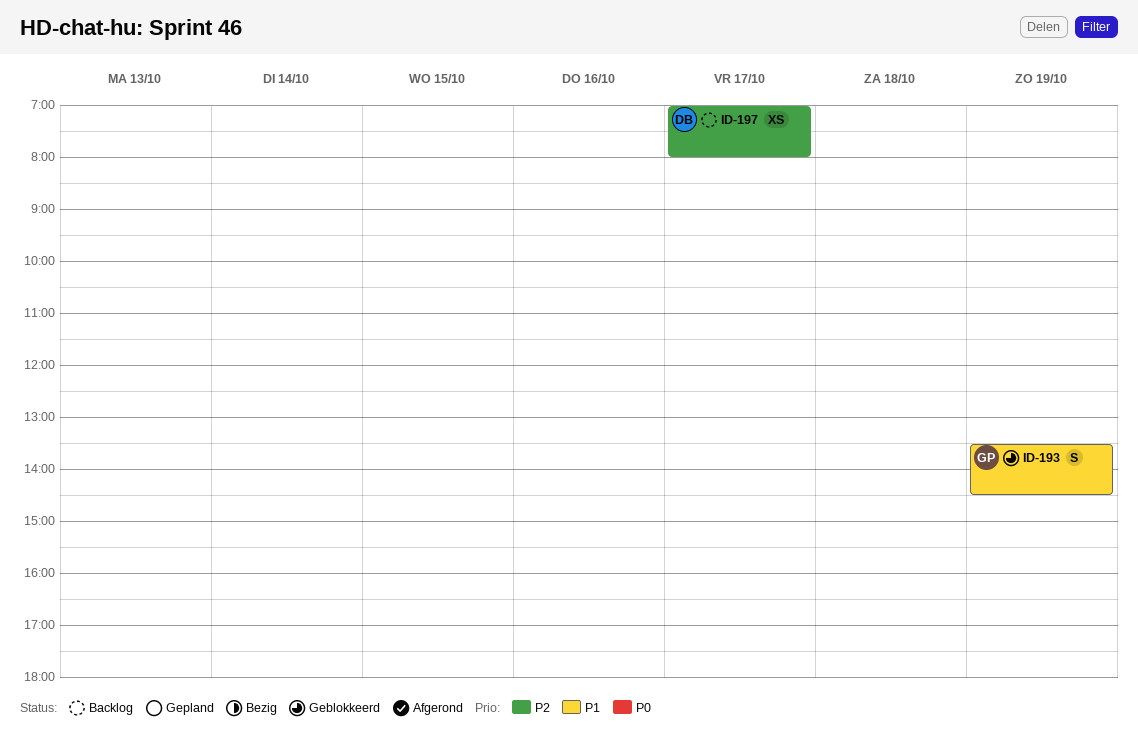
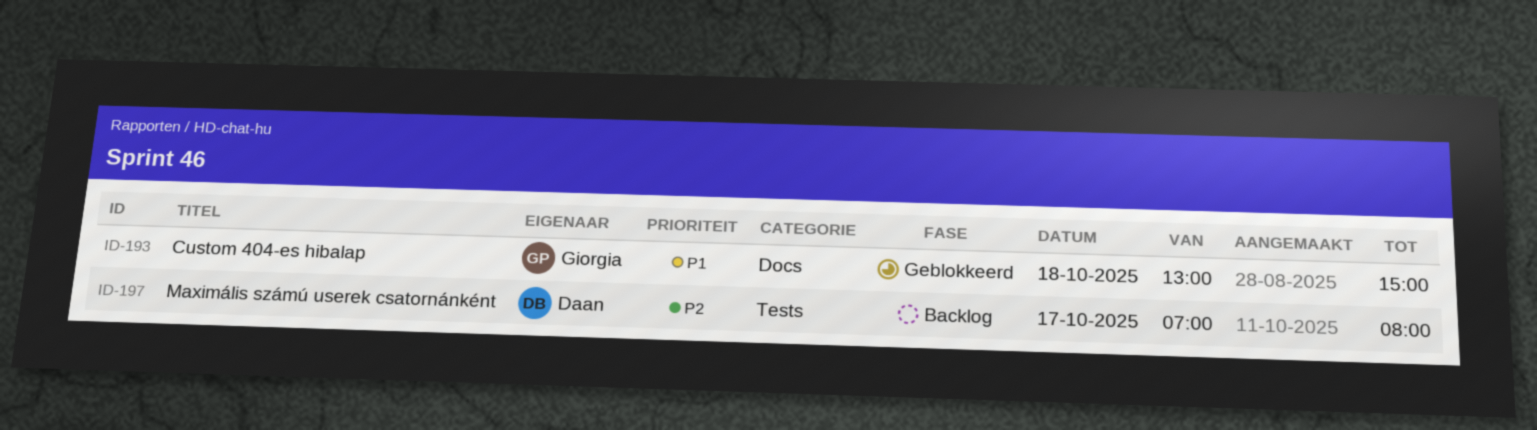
ID-193, day: Oct 19 -> Oct 18
ID-193, begins: 13:30 -> 13:00
ID-193, ends: 14:30 -> 15:00

